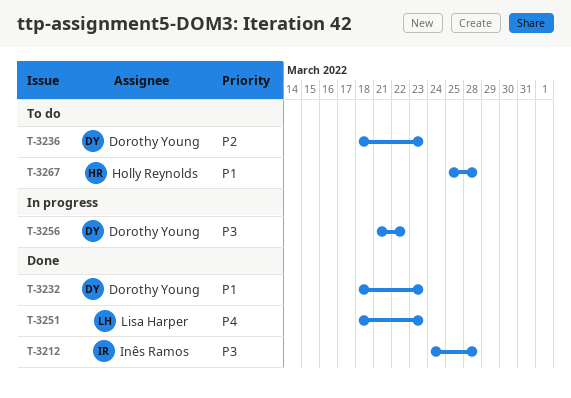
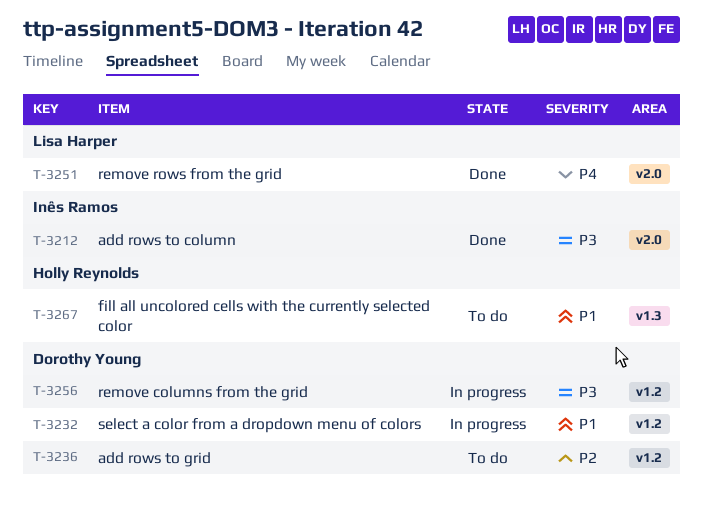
T-3232, status: Done -> In progress

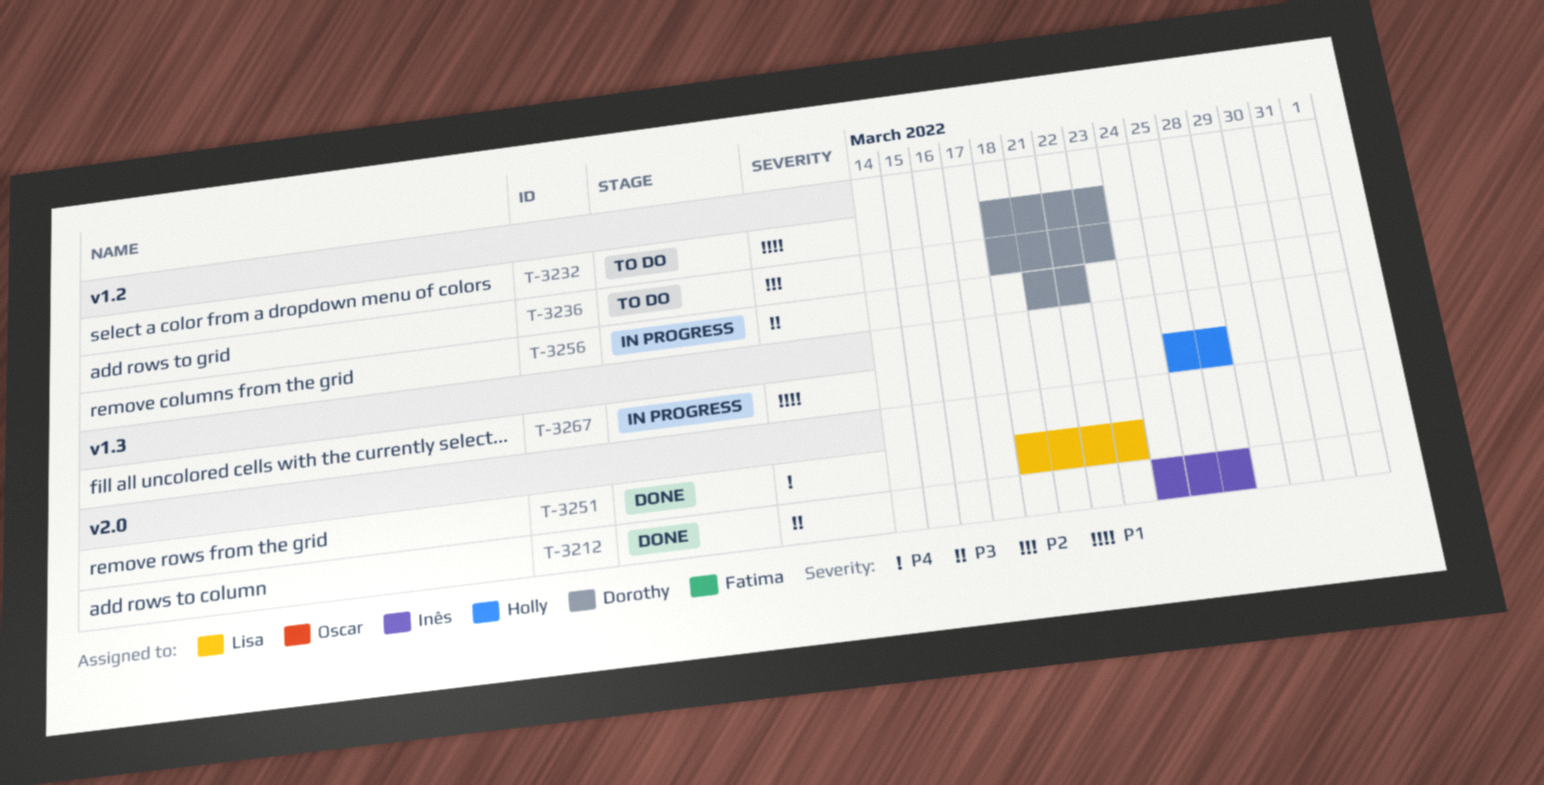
T-3232, status: In progress -> To do
T-3267, status: To do -> In progress

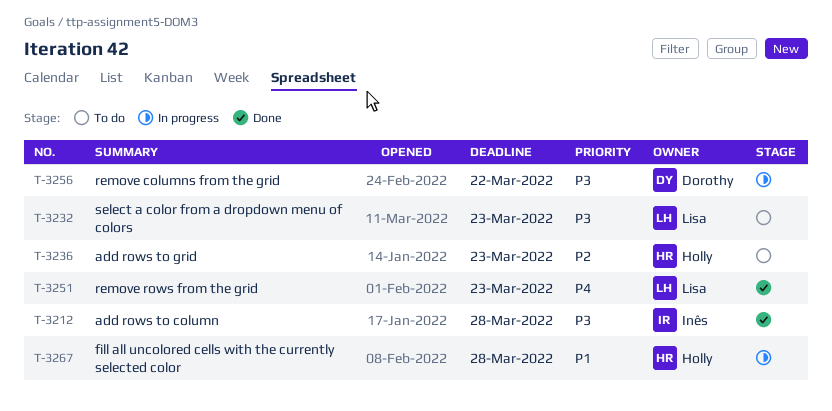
T-3232, owner: Dorothy -> Lisa
T-3232, priority: P1 -> P3
T-3236, owner: Dorothy -> Holly

